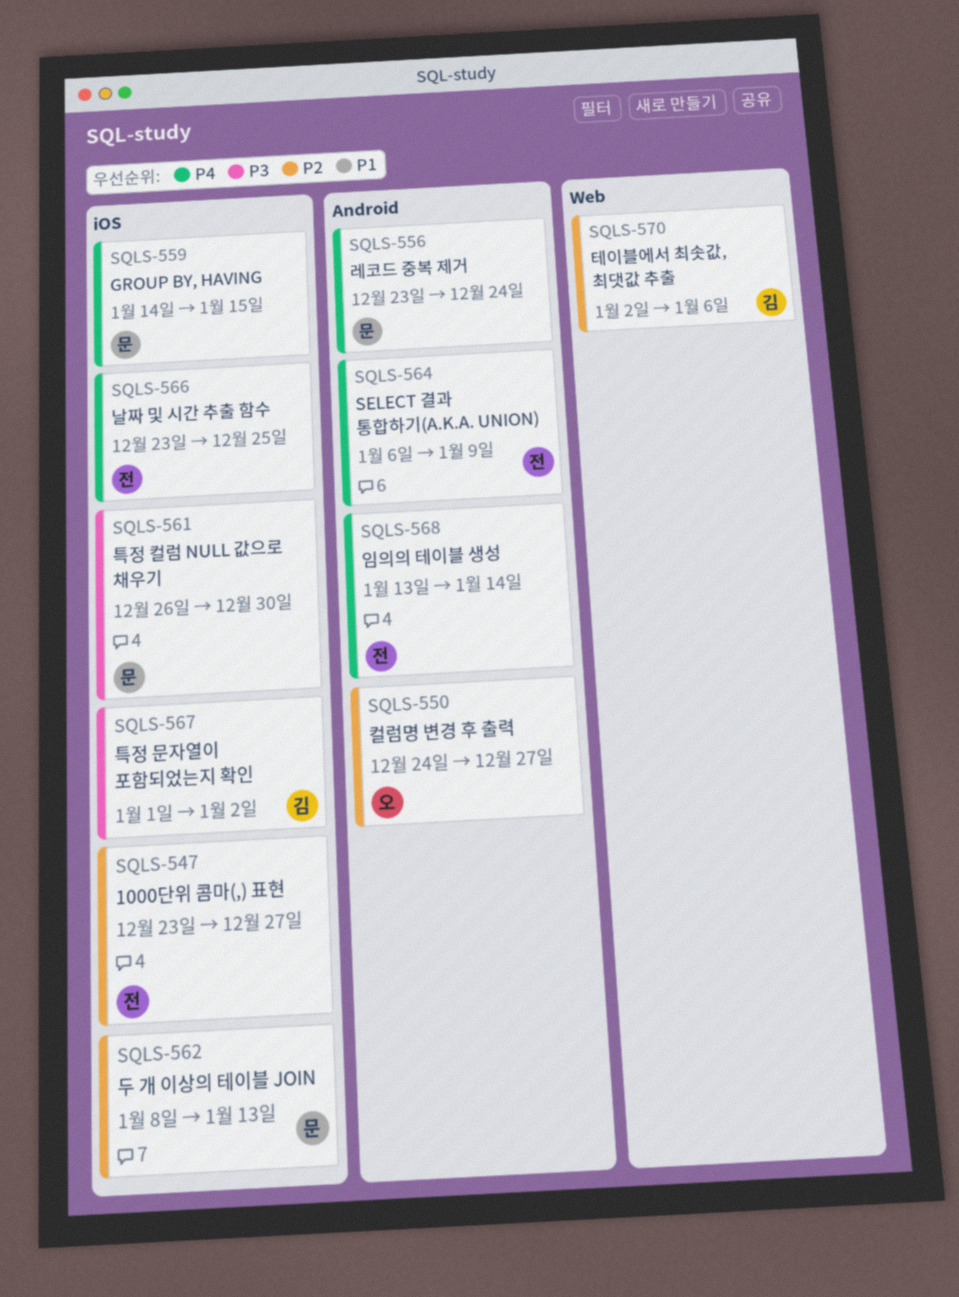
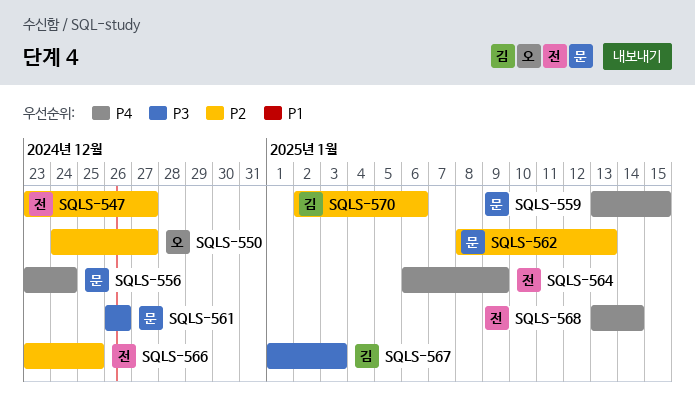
SQLS-559, start: Jan 14 -> Jan 13
SQLS-561, due: Dec 30 -> Dec 26
SQLS-566, priority: P4 -> P2
SQLS-567, due: Jan 2 -> Jan 3

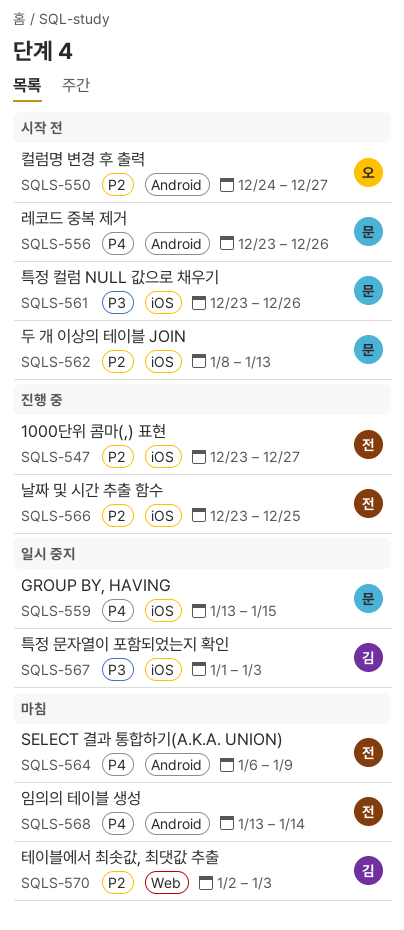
SQLS-556, due: Dec 24 -> Dec 26
SQLS-561, start: Dec 26 -> Dec 23
SQLS-570, due: Jan 6 -> Jan 3

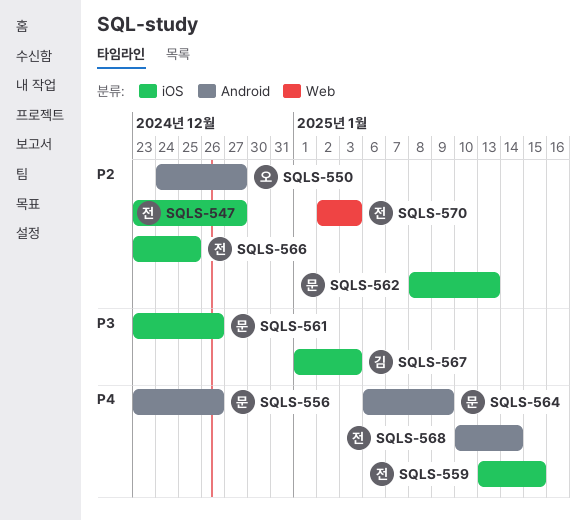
SQLS-559, owner: 문 -> 전
SQLS-564, owner: 전 -> 문
SQLS-568, start: Jan 13 -> Jan 10
SQLS-570, owner: 김 -> 전

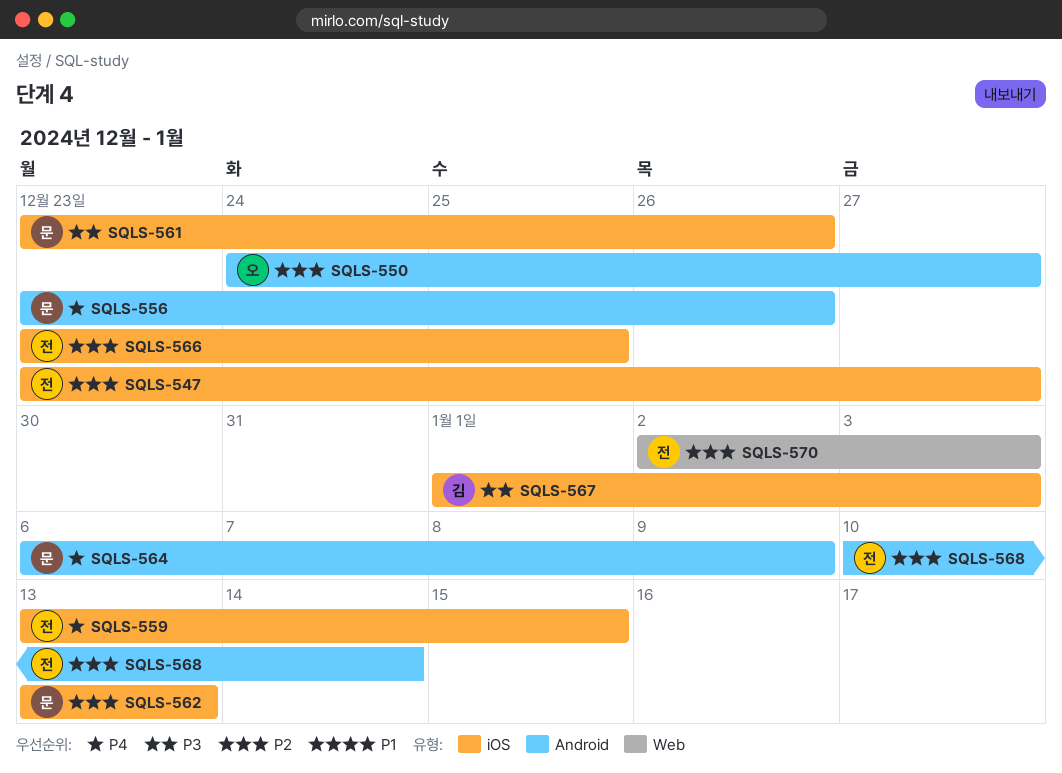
SQLS-562, start: Jan 8 -> Jan 13
SQLS-568, priority: P4 -> P2

